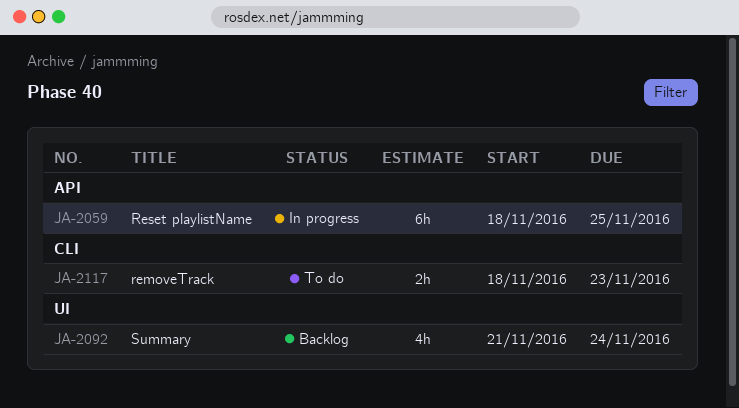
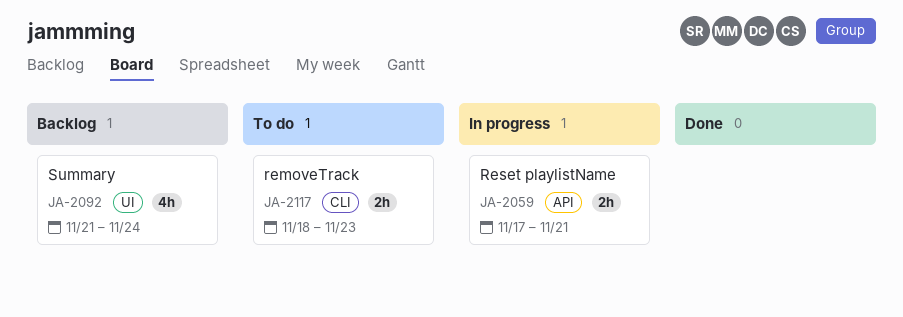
JA-2059, estimate: 6h -> 2h
JA-2059, start: Nov 18 -> Nov 17
JA-2059, due: Nov 25 -> Nov 21

